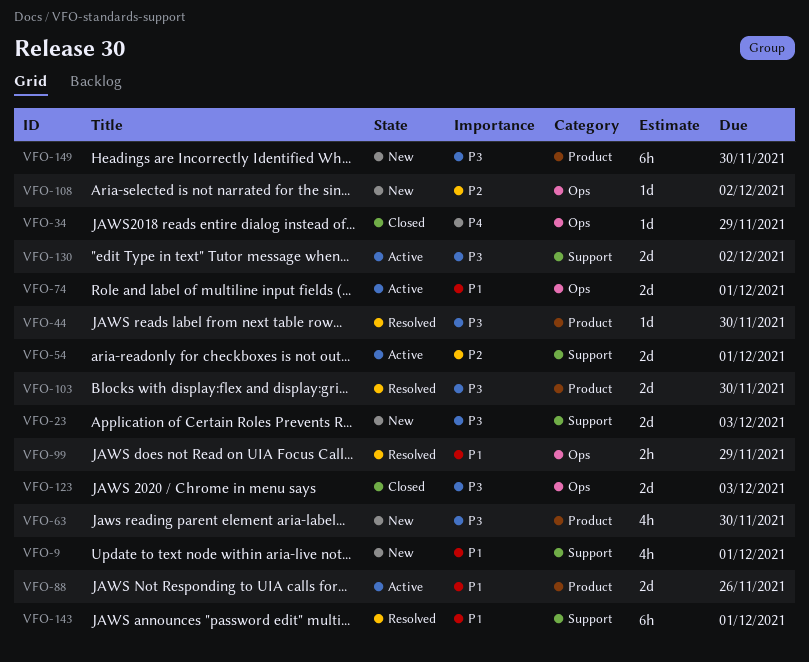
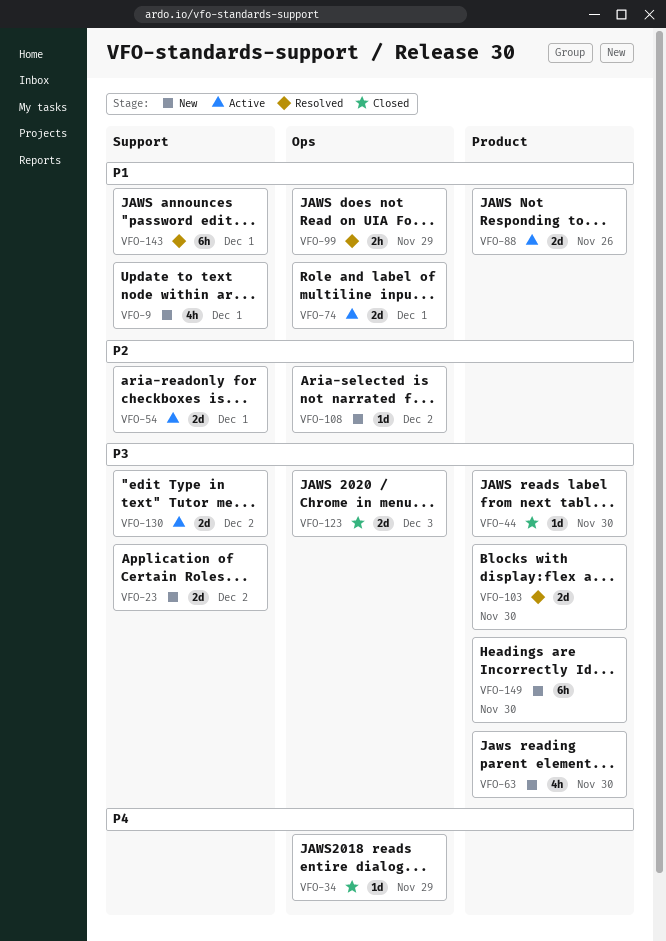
VFO-23, due: Dec 3 -> Dec 2
VFO-44, status: Resolved -> Closed

